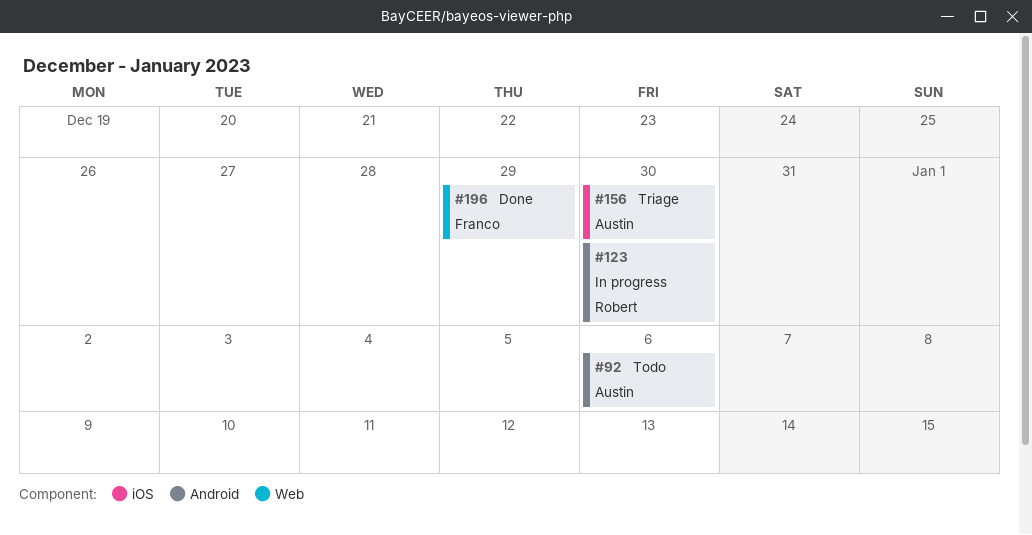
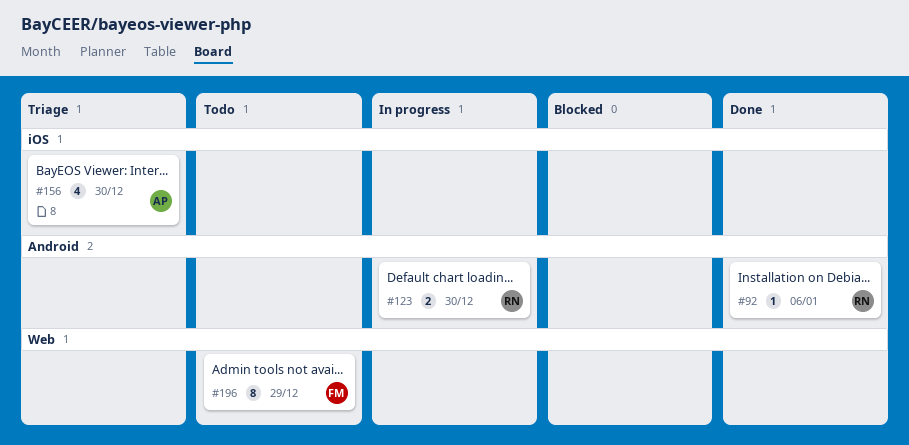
#92, status: Todo -> Done
#92, owner: Austin -> Robert
#196, status: Done -> Todo

